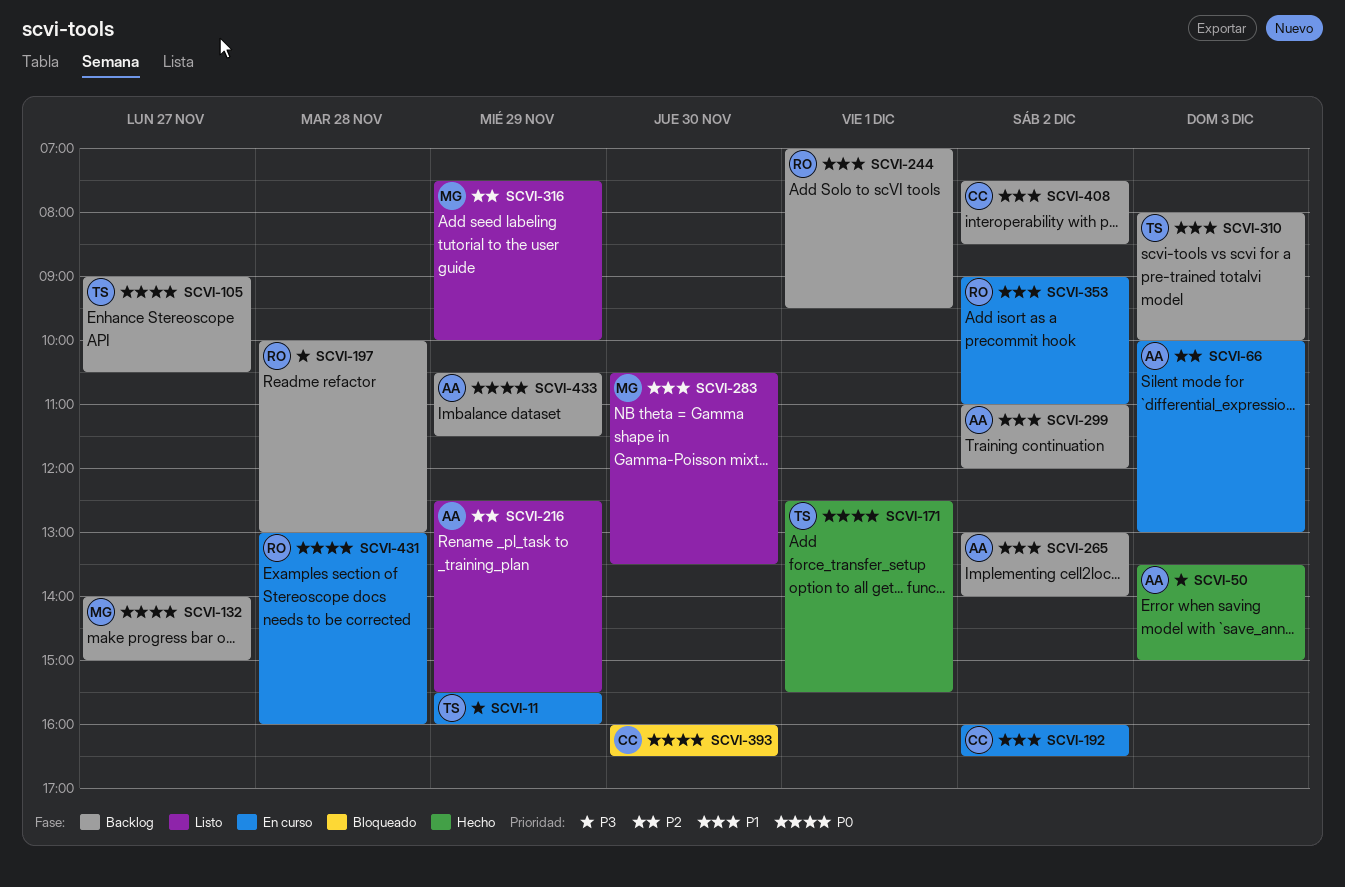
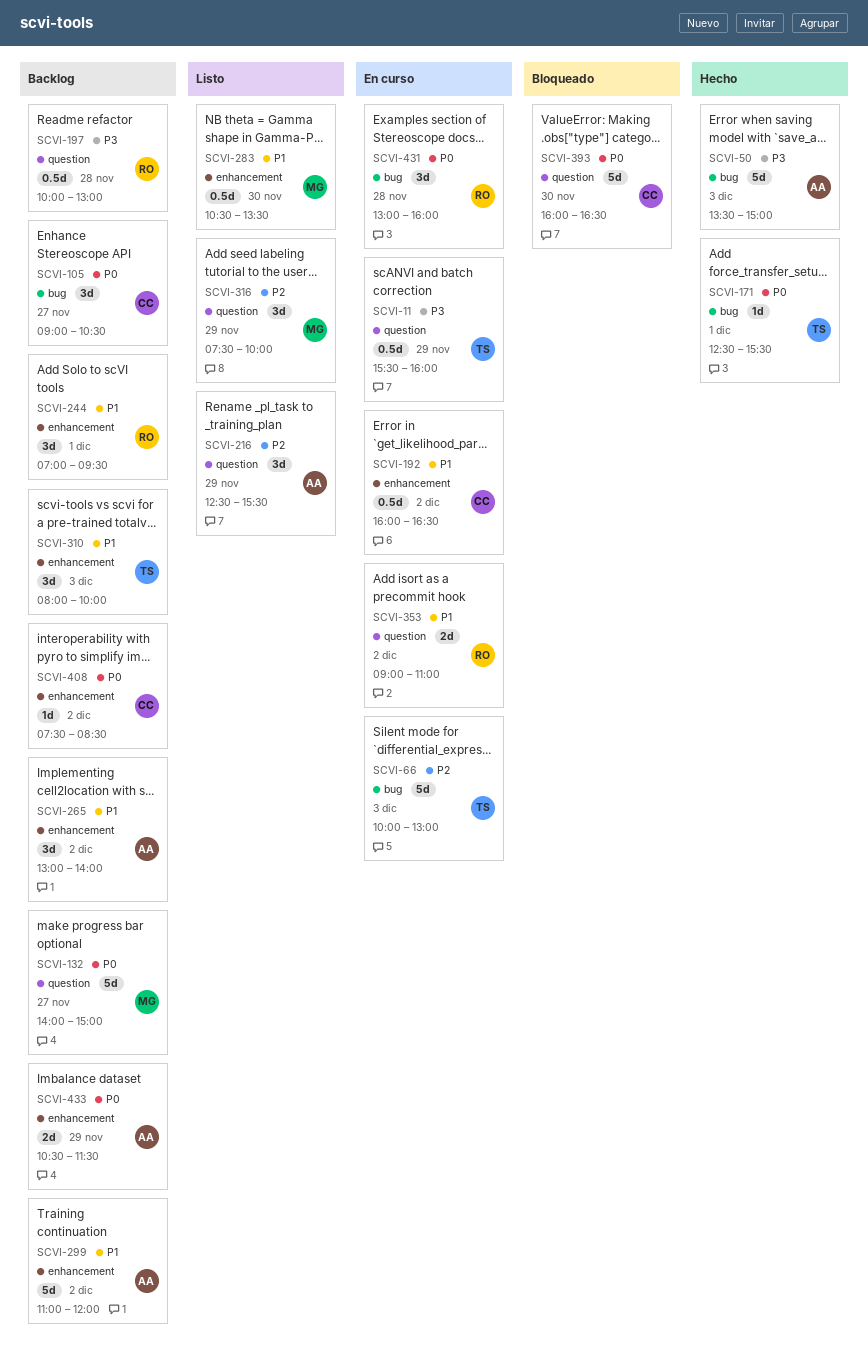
SCVI-66, owner: AA -> TS
SCVI-105, owner: TS -> CC
SCVI-408, priority: P1 -> P0

